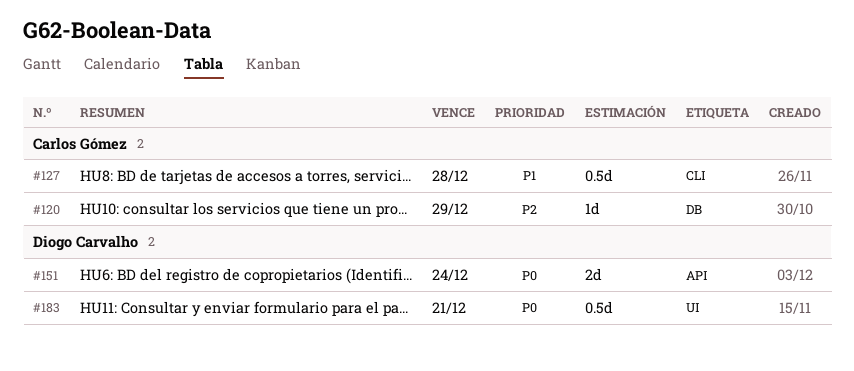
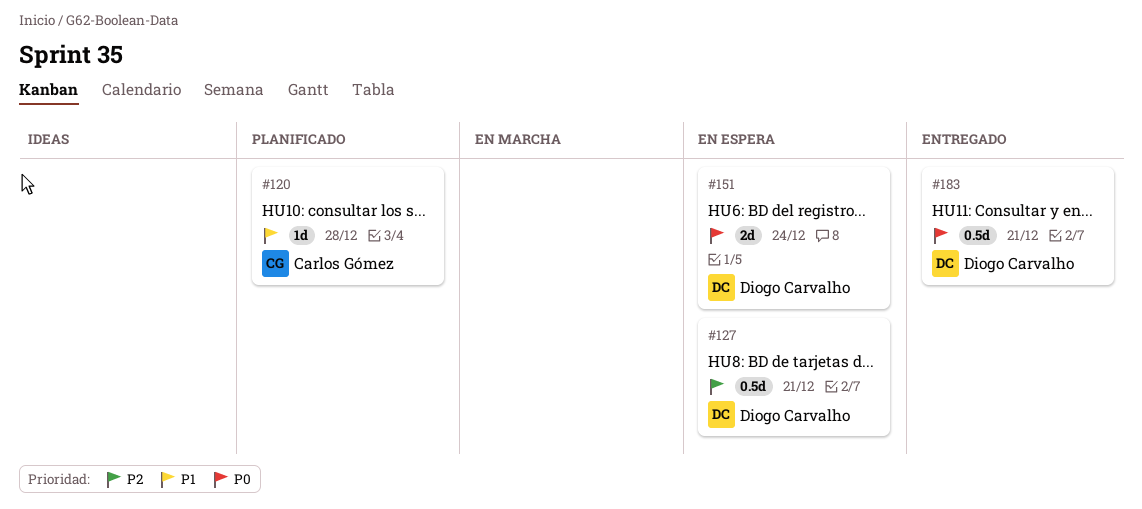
#120, priority: P2 -> P1
#120, due: Dec 29 -> Dec 28
#127, owner: Carlos Gómez -> Diogo Carvalho
#127, priority: P1 -> P2
#127, due: Dec 28 -> Dec 21

